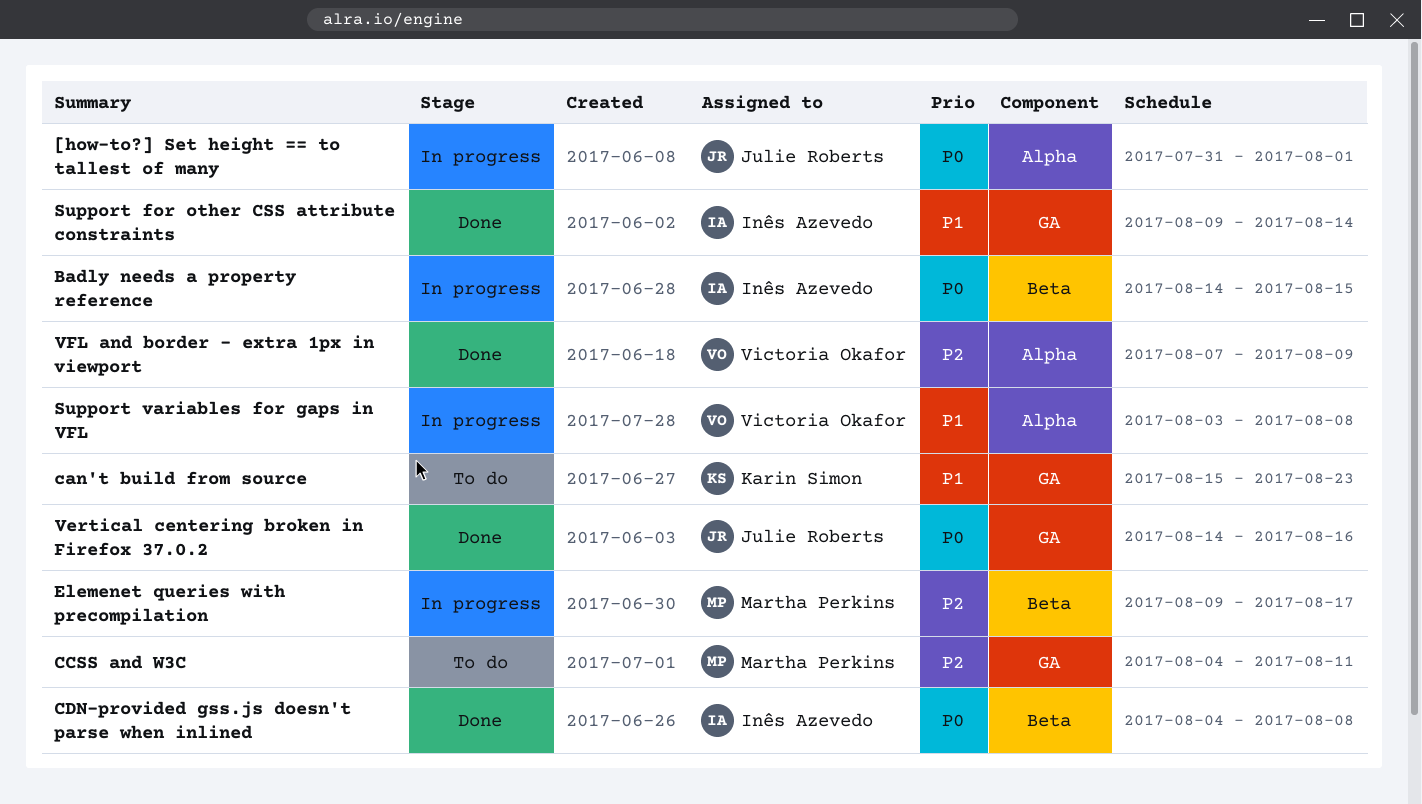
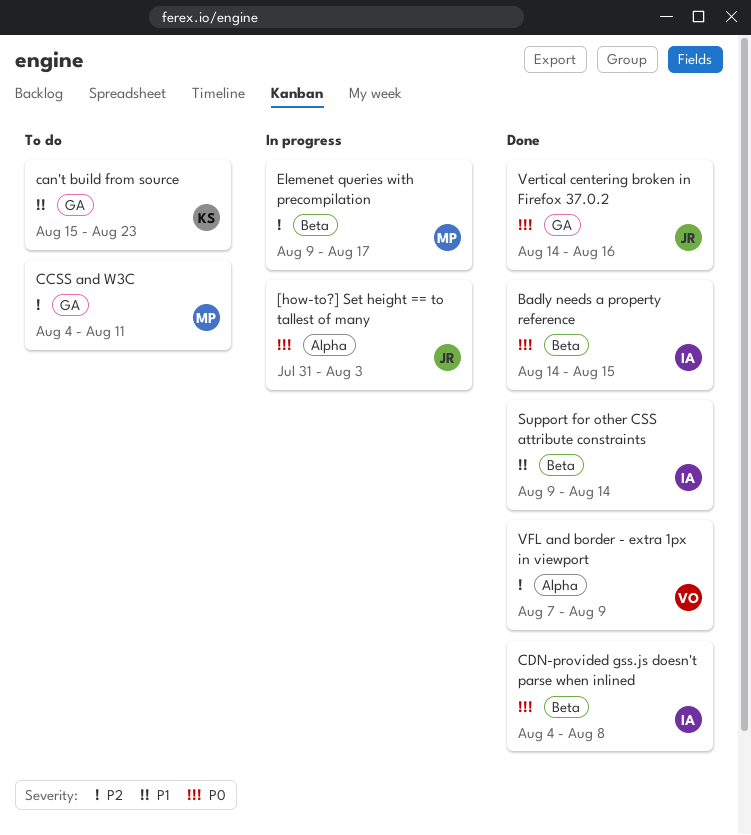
[how-to?] Set height == to tallest of many, due: Aug 1 -> Aug 3
Badly needs a property reference, status: In progress -> Done
Support for other CSS attribute constraints, label: GA -> Beta
Support variables for gaps in VFL: present -> none

